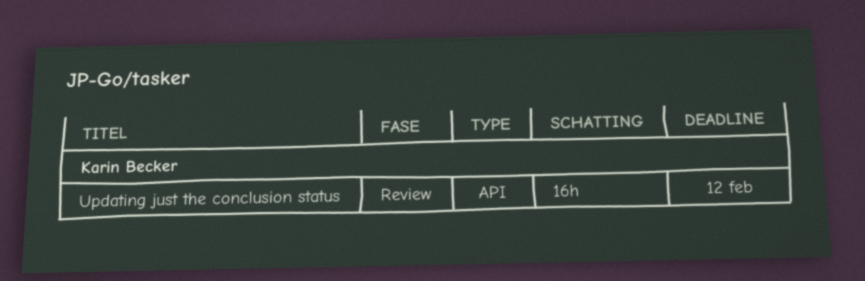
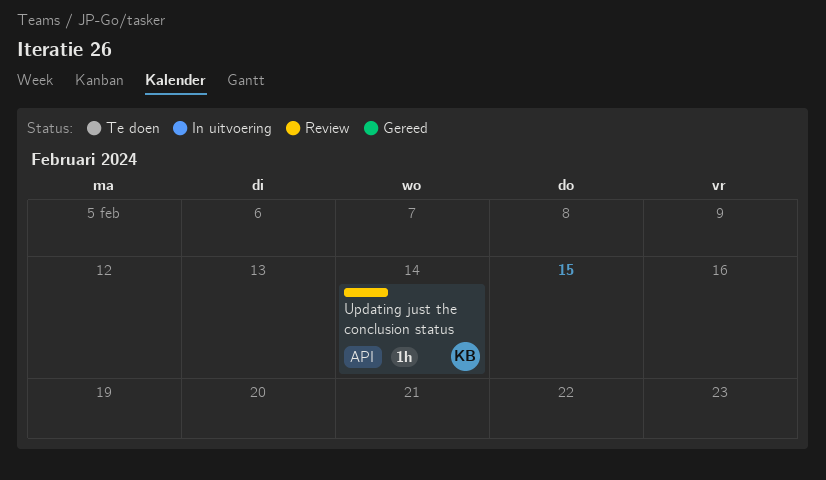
Updating just the conclusion status, estimate: 16h -> 1h
Updating just the conclusion status, due: Feb 12 -> Feb 14

